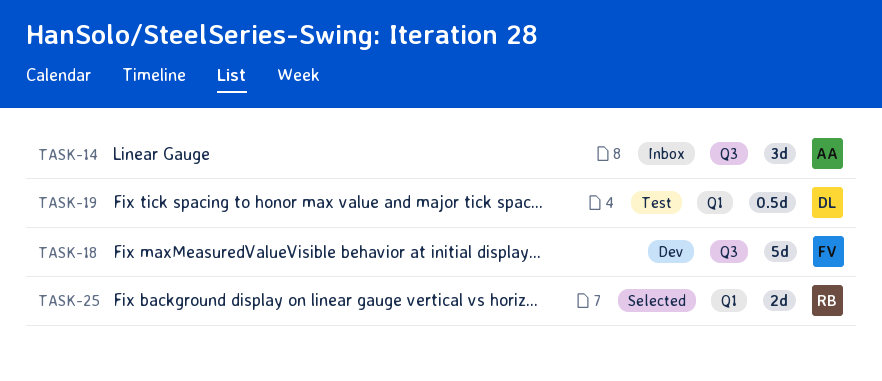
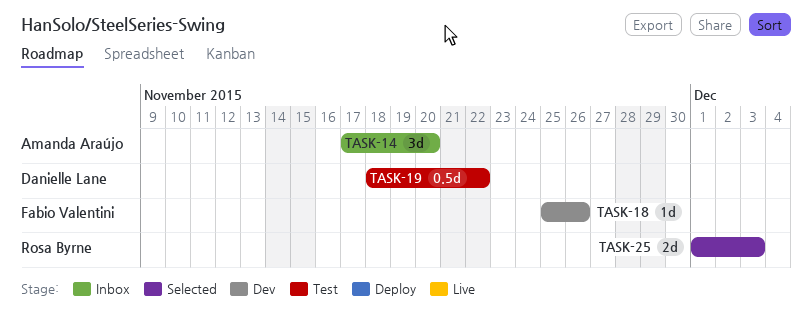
TASK-18, estimate: 5d -> 1d

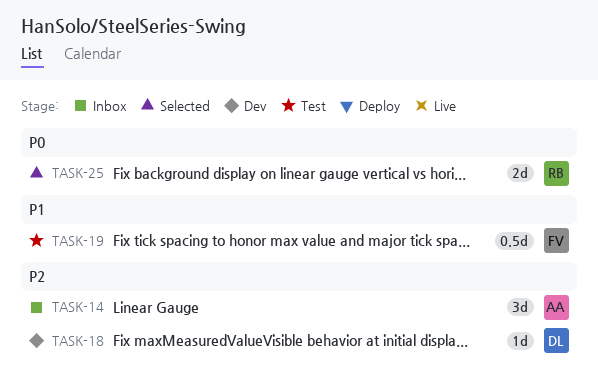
TASK-18, owner: Fabio Valentini -> Danielle Lane
TASK-19, owner: Danielle Lane -> Fabio Valentini

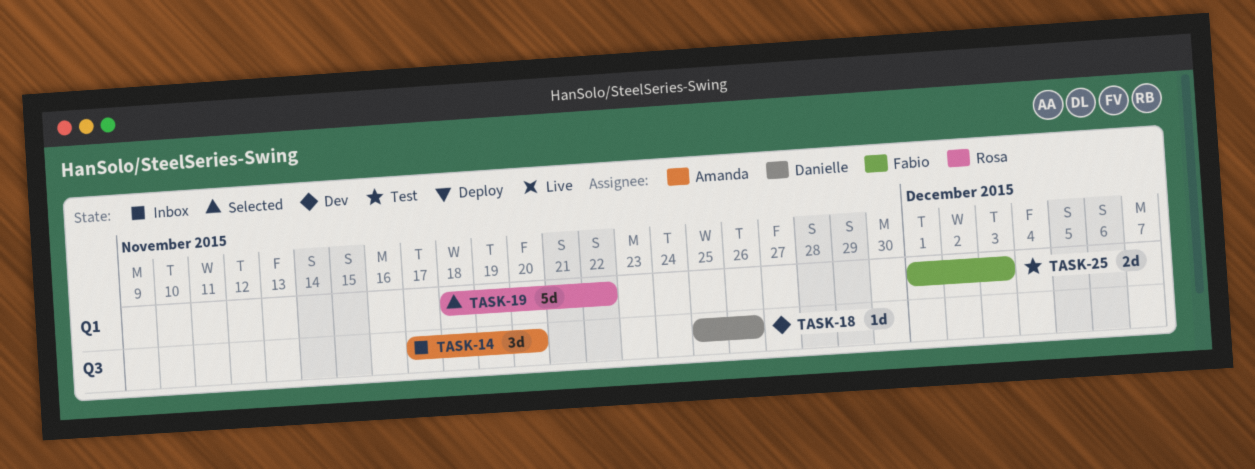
TASK-19, status: Test -> Selected
TASK-19, owner: Fabio -> Rosa
TASK-19, estimate: 0.5d -> 5d
TASK-25, status: Selected -> Test
TASK-25, owner: Rosa -> Fabio

